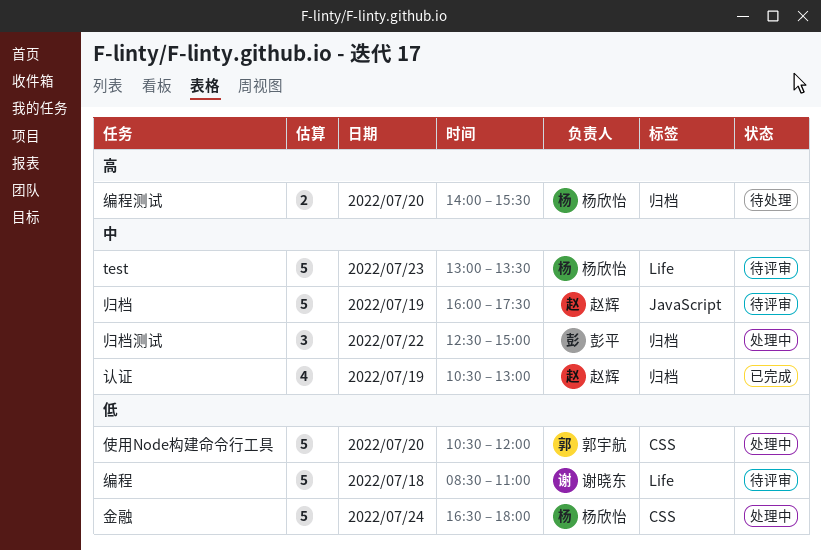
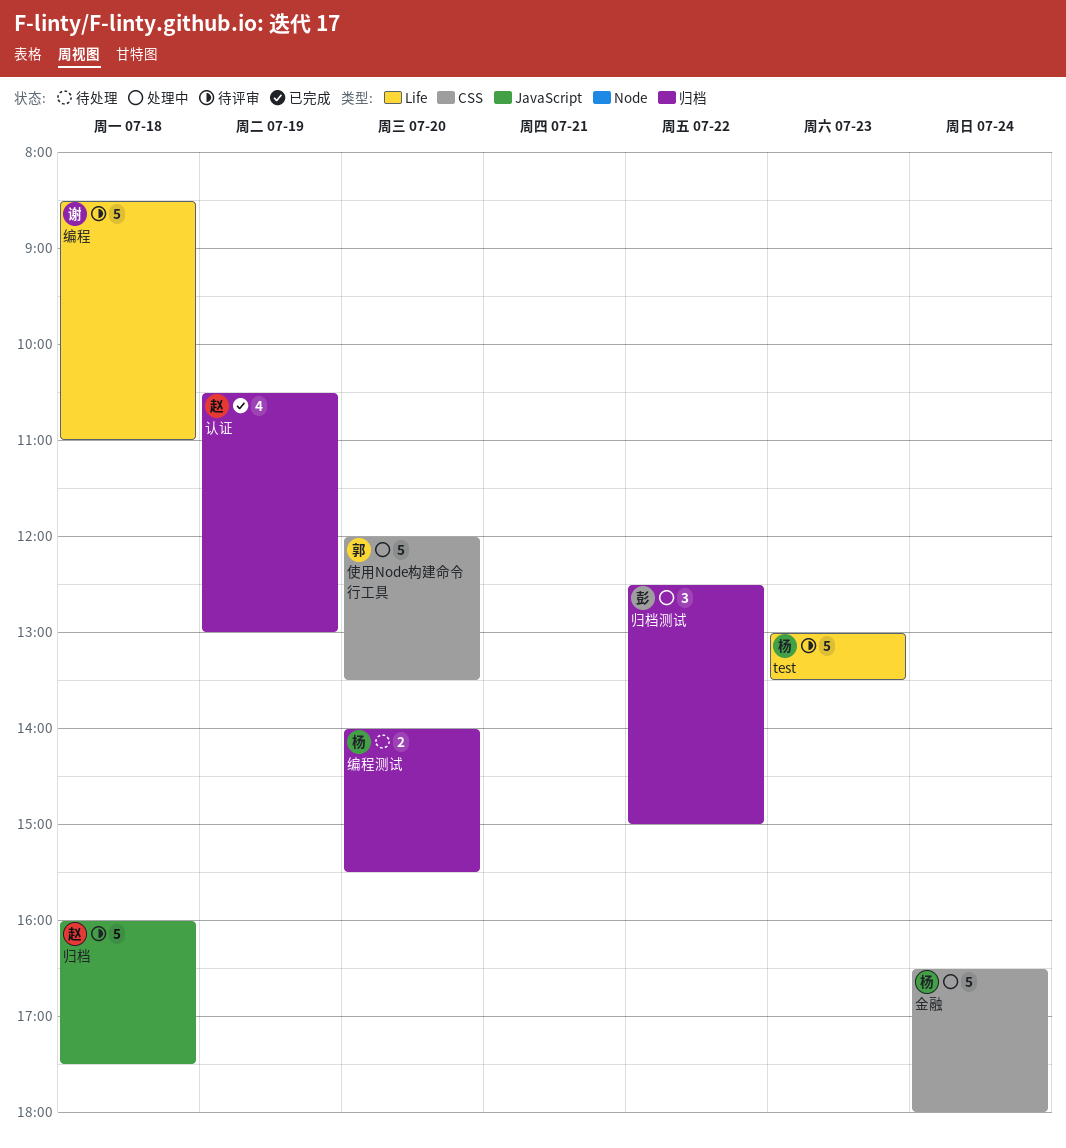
使用Node构建命令行工具, begins: 10:30 -> 12:00
使用Node构建命令行工具, ends: 12:00 -> 13:30
归档, day: Jul 19 -> Jul 18

